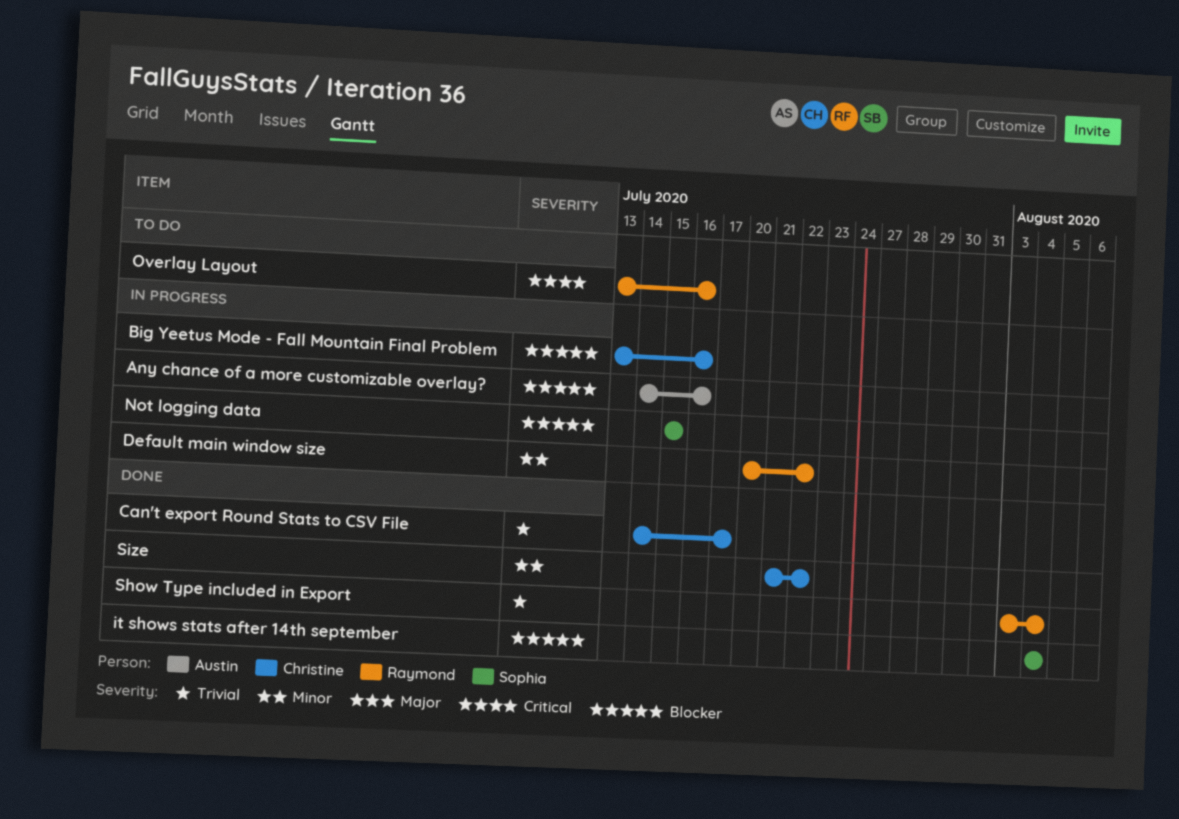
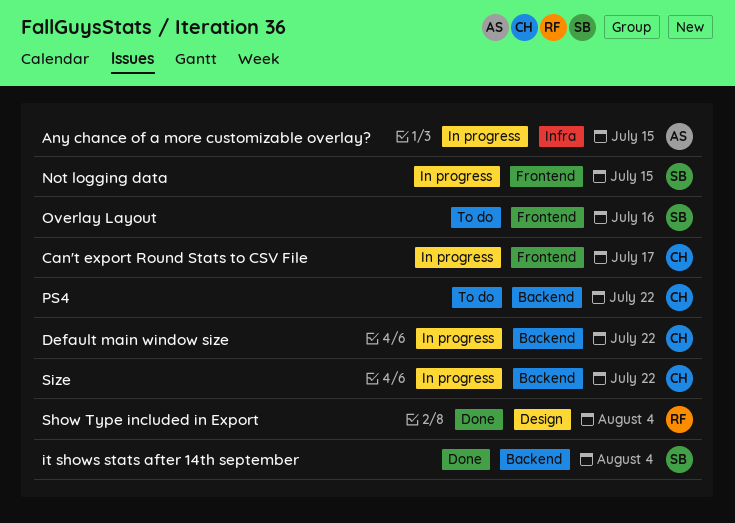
Any chance of a more customizable overlay?, due: Jul 16 -> Jul 15
Big Yeetus Mode - Fall Mountain Final Problem: present -> none
Can't export Round Stats to CSV File, status: Done -> In progress
Default main window size, owner: Raymond -> Christine
Overlay Layout, owner: Raymond -> Sophia
PS4: none -> present
Size, status: Done -> In progress

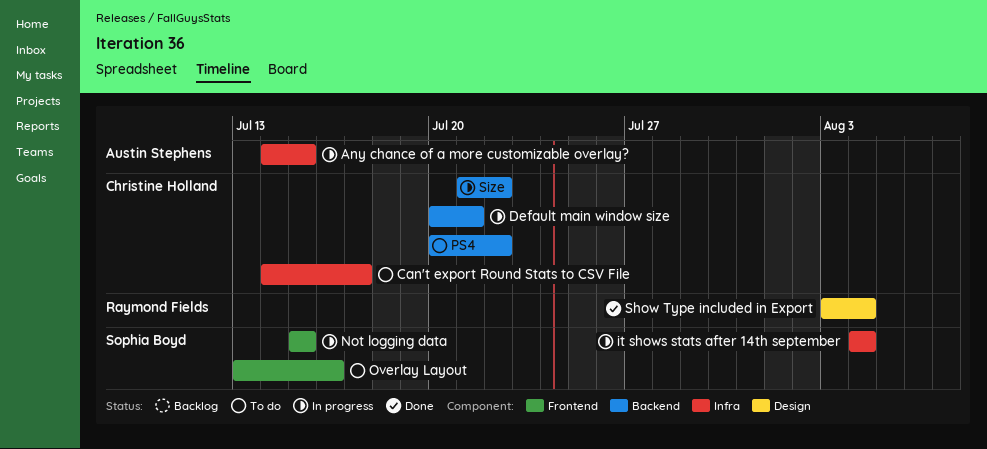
Can't export Round Stats to CSV File, status: In progress -> To do
Can't export Round Stats to CSV File, label: Frontend -> Infra
Default main window size, due: Jul 22 -> Jul 21
it shows stats after 14th september, status: Done -> In progress
it shows stats after 14th september, label: Backend -> Infra

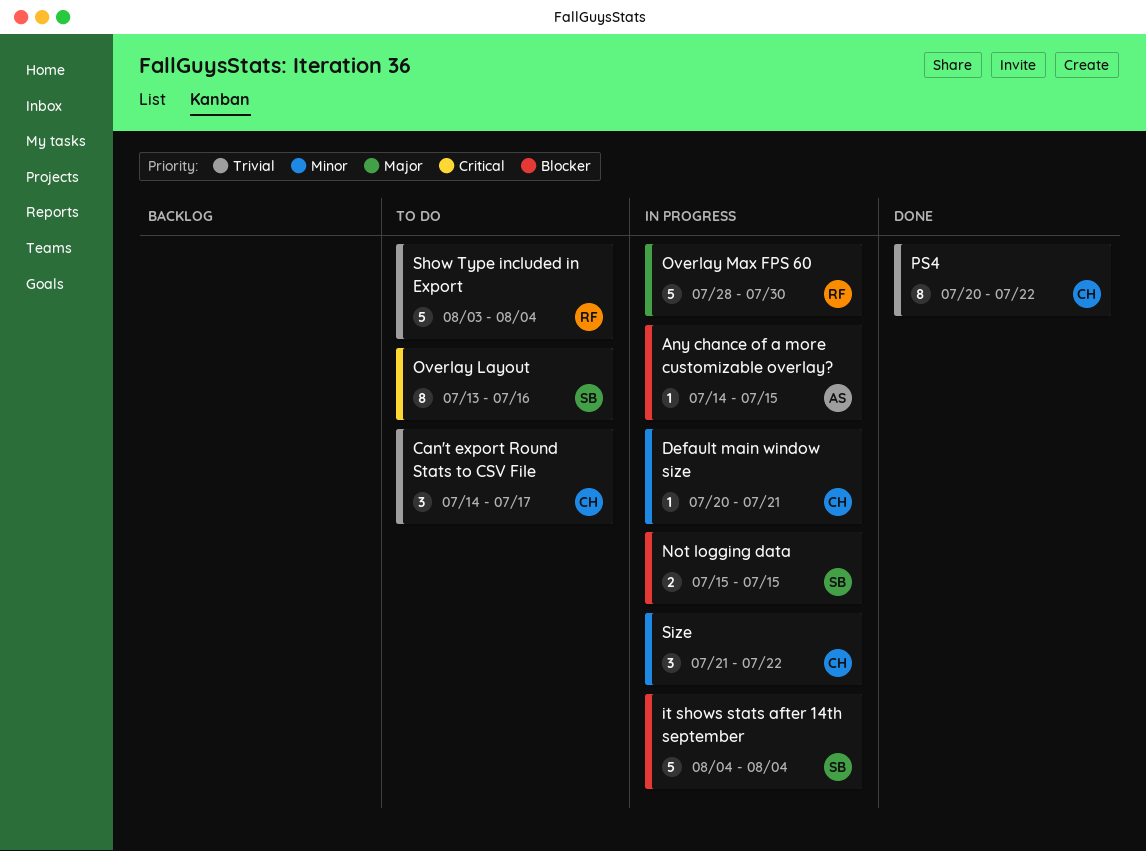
Overlay Max FPS 60: none -> present
PS4, status: To do -> Done
Show Type included in Export, status: Done -> To do

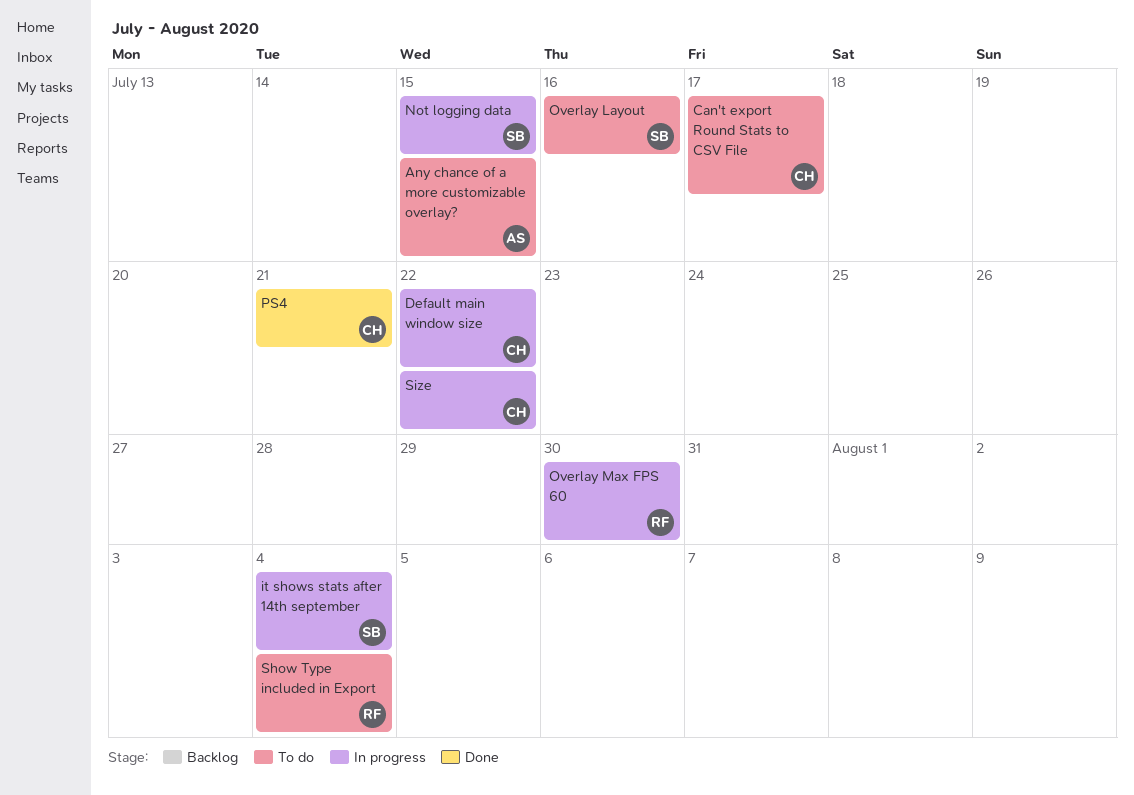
Any chance of a more customizable overlay?, status: In progress -> To do
Default main window size, due: Jul 21 -> Jul 22
PS4, due: Jul 22 -> Jul 21

